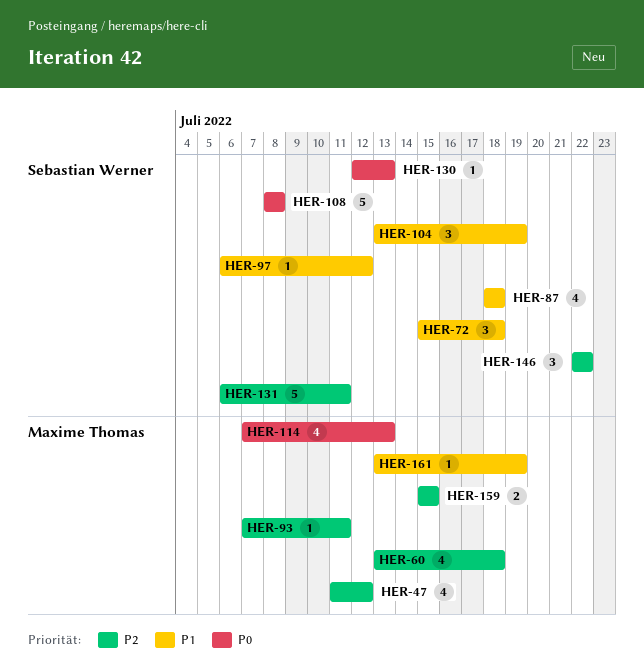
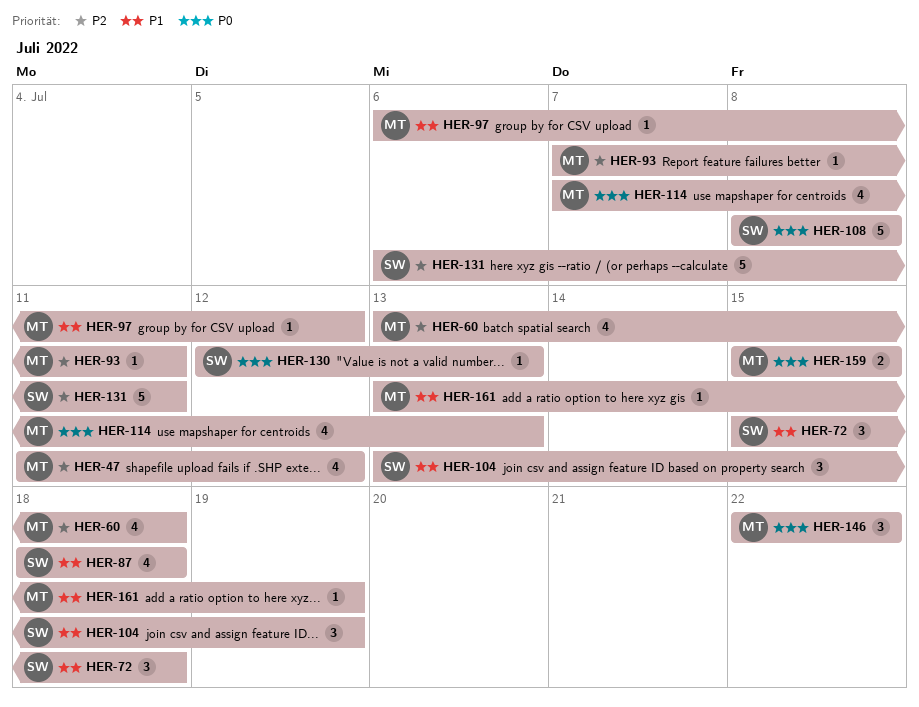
HER-97, owner: Sebastian Werner -> Maxime Thomas
HER-146, owner: Sebastian Werner -> Maxime Thomas
HER-146, priority: P2 -> P0
HER-159, priority: P2 -> P0

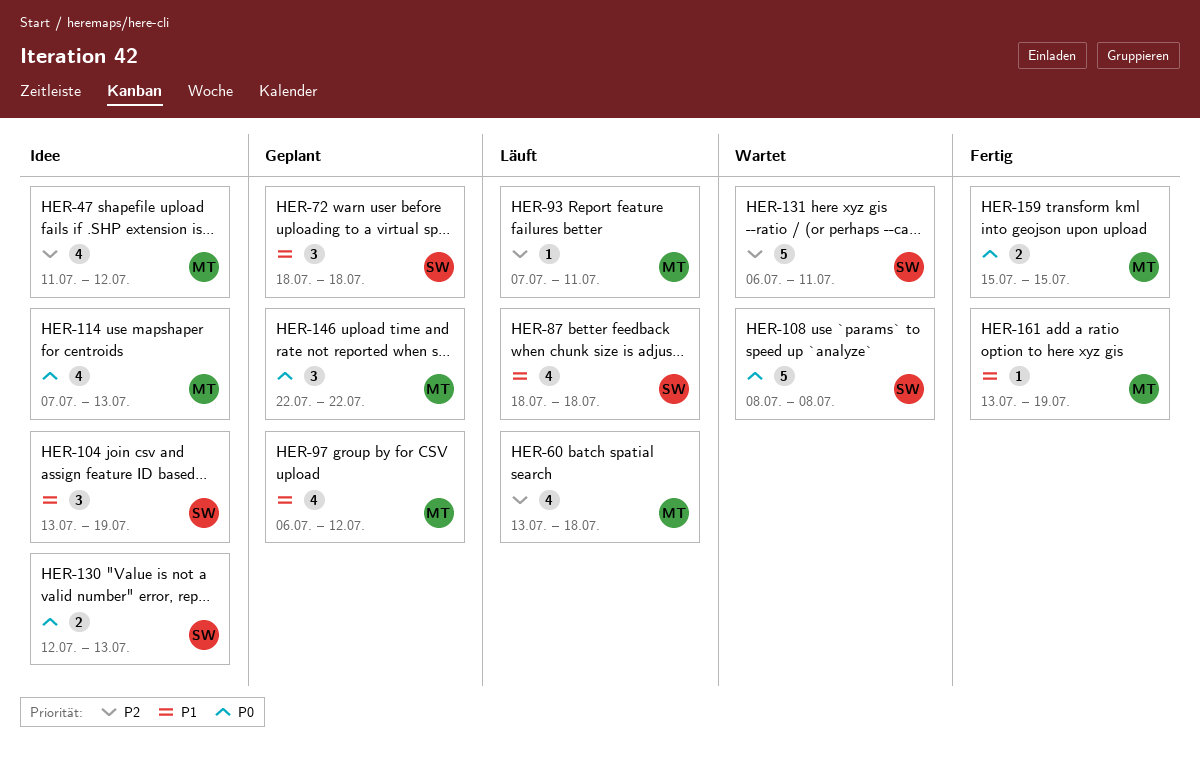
HER-72, start: Jul 15 -> Jul 18
HER-97, estimate: 1 -> 4
HER-130, estimate: 1 -> 2

